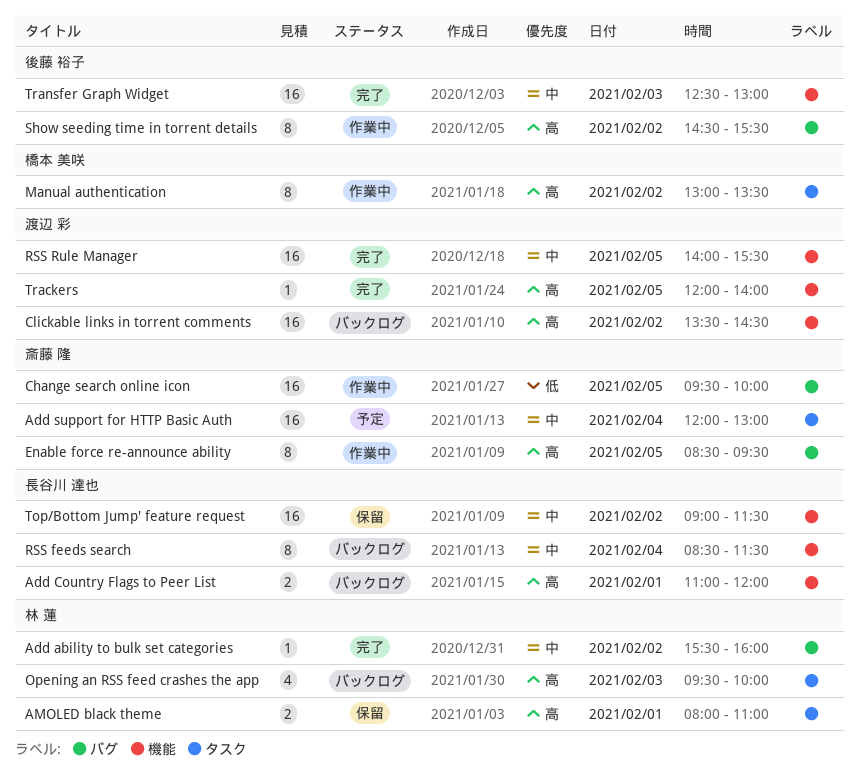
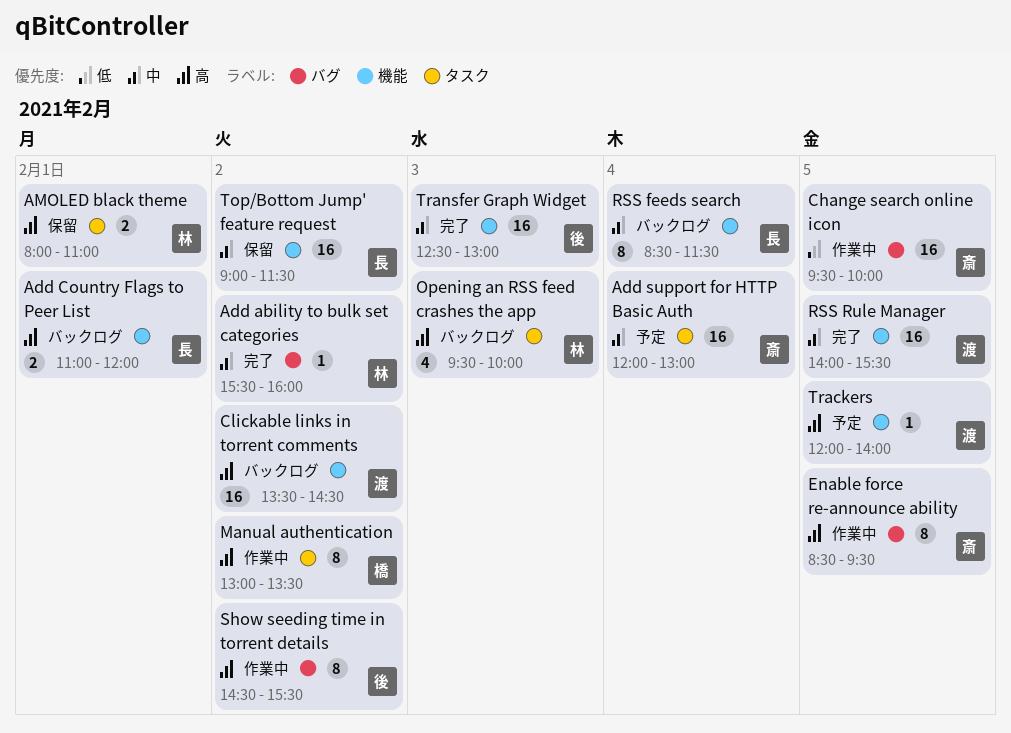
Trackers, status: 完了 -> 予定

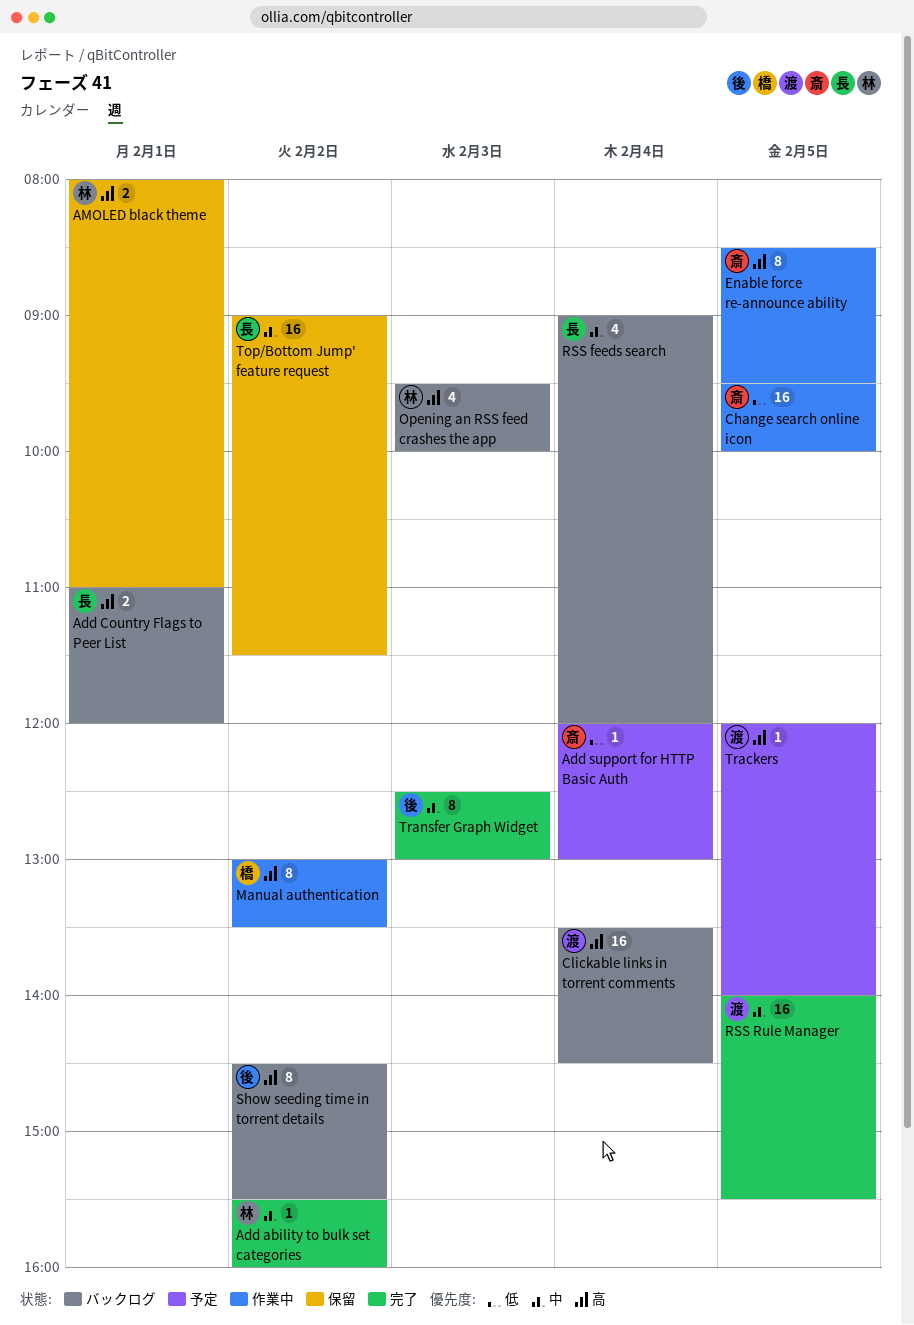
Add support for HTTP Basic Auth, priority: 中 -> 低
Add support for HTTP Basic Auth, estimate: 16 -> 1
Clickable links in torrent comments, day: Feb 2 -> Feb 4
RSS feeds search, estimate: 8 -> 4
RSS feeds search, begins: 08:30 -> 09:00
RSS feeds search, ends: 11:30 -> 12:00
Show seeding time in torrent details, status: 作業中 -> バックログ
Transfer Graph Widget, estimate: 16 -> 8

